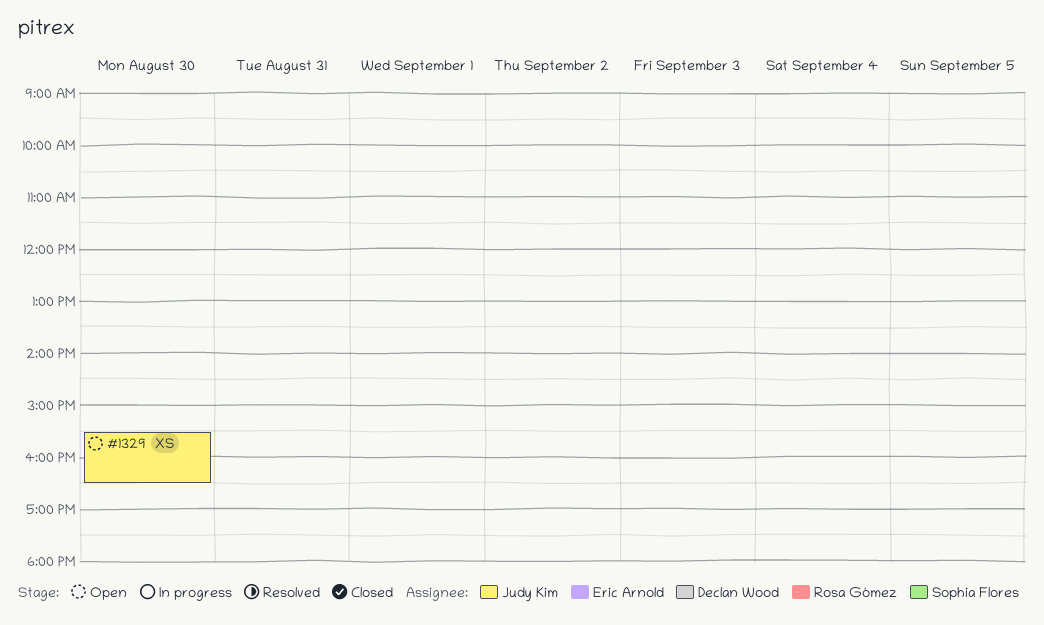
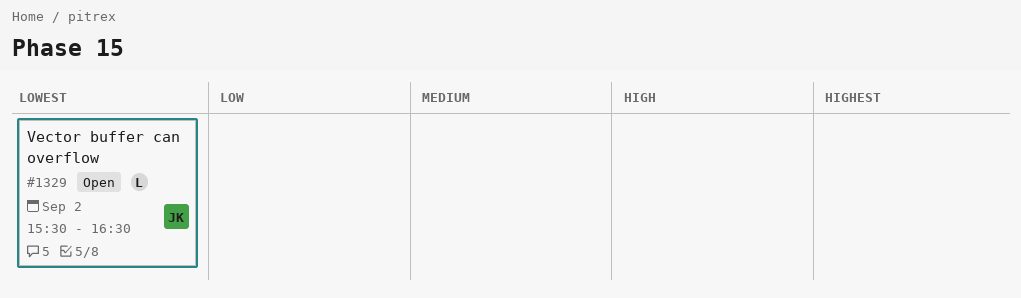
#1329, estimate: XS -> L
#1329, day: Aug 30 -> Sep 2

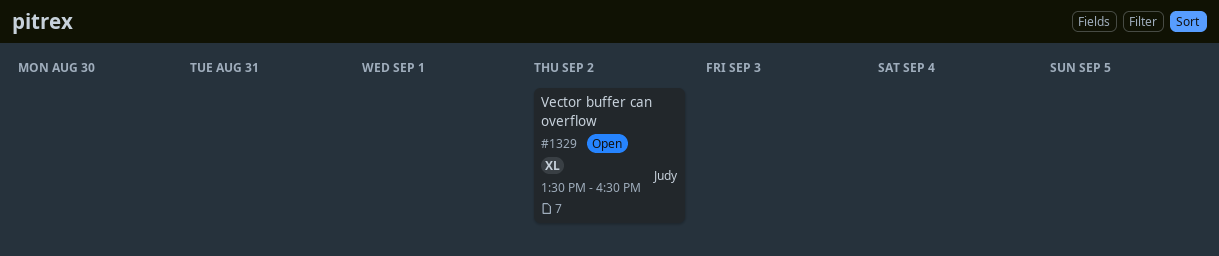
#1329, estimate: L -> XL
#1329, begins: 15:30 -> 13:30

